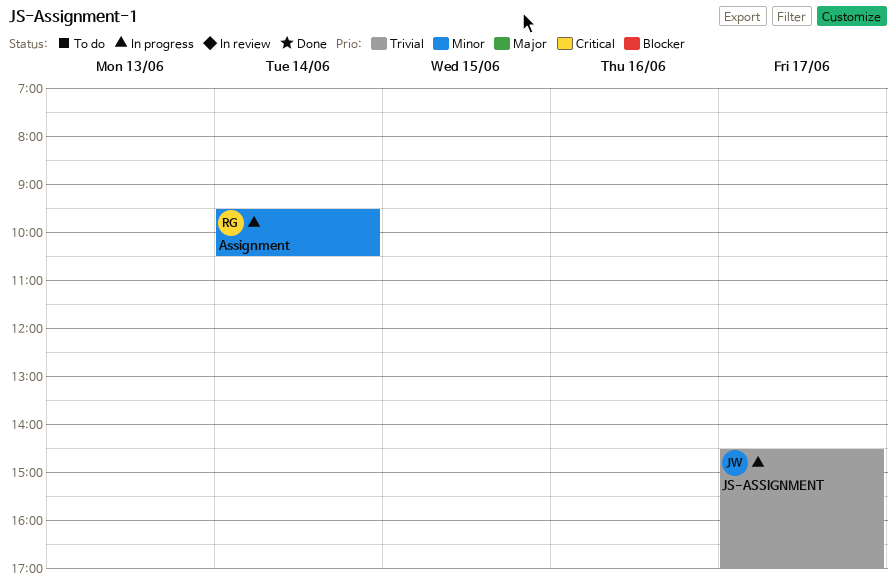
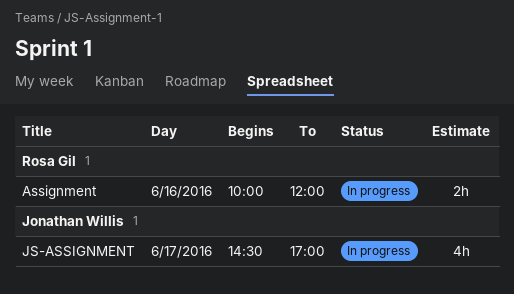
Assignment, day: Jun 14 -> Jun 16
Assignment, begins: 09:30 -> 10:00
Assignment, ends: 10:30 -> 12:00

